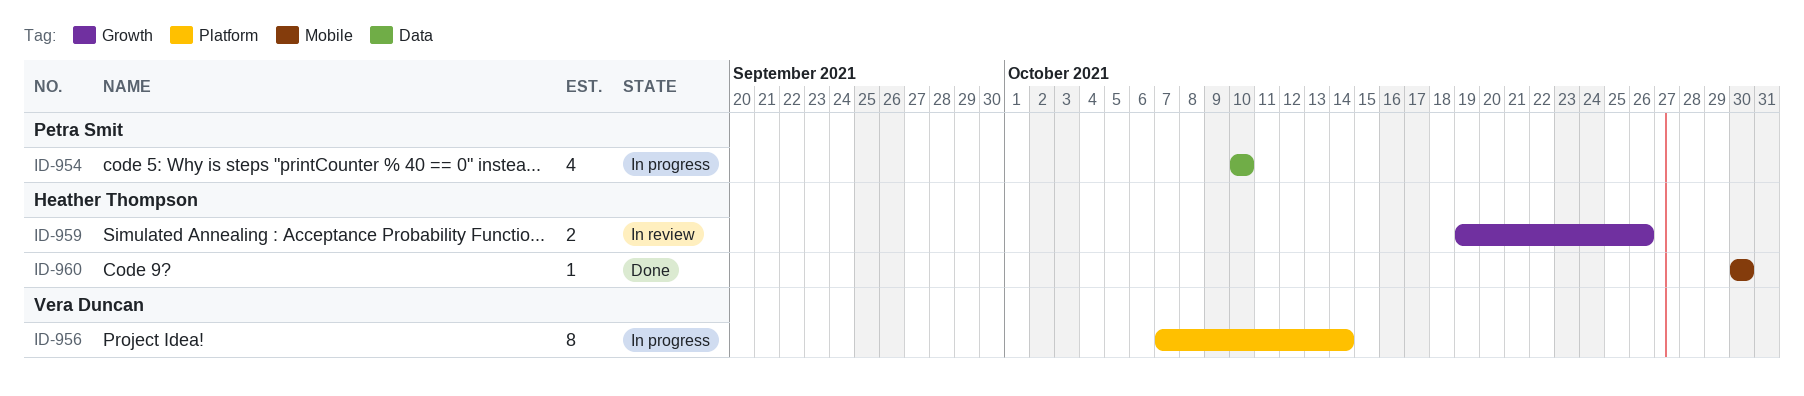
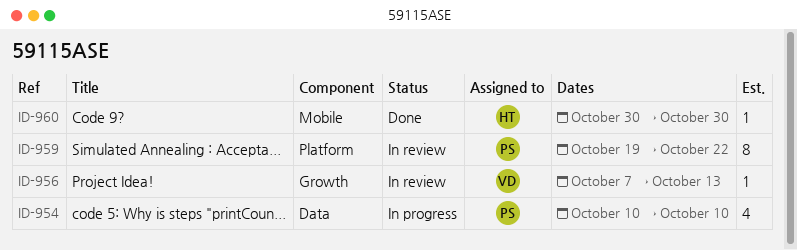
ID-956, status: In progress -> In review
ID-956, label: Platform -> Growth
ID-956, estimate: 8 -> 1
ID-956, due: Oct 14 -> Oct 13
ID-959, owner: Heather Thompson -> Petra Smit
ID-959, label: Growth -> Platform
ID-959, estimate: 2 -> 8
ID-959, due: Oct 26 -> Oct 22

